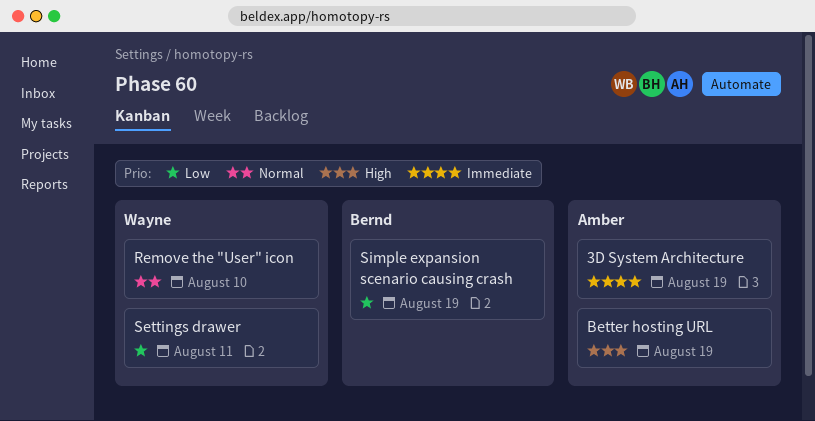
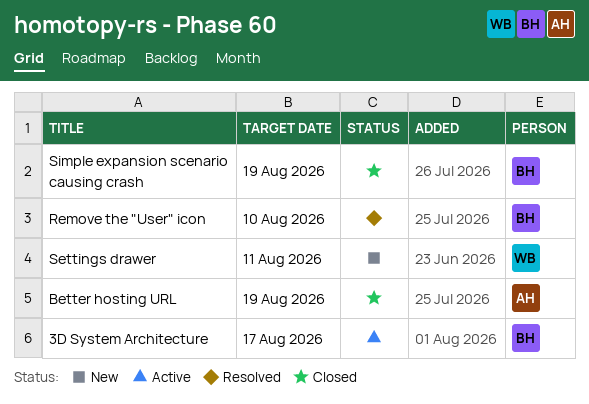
3D System Architecture, owner: Amber -> Bernd
3D System Architecture, due: Aug 19 -> Aug 17
Remove the "User" icon, owner: Wayne -> Bernd

